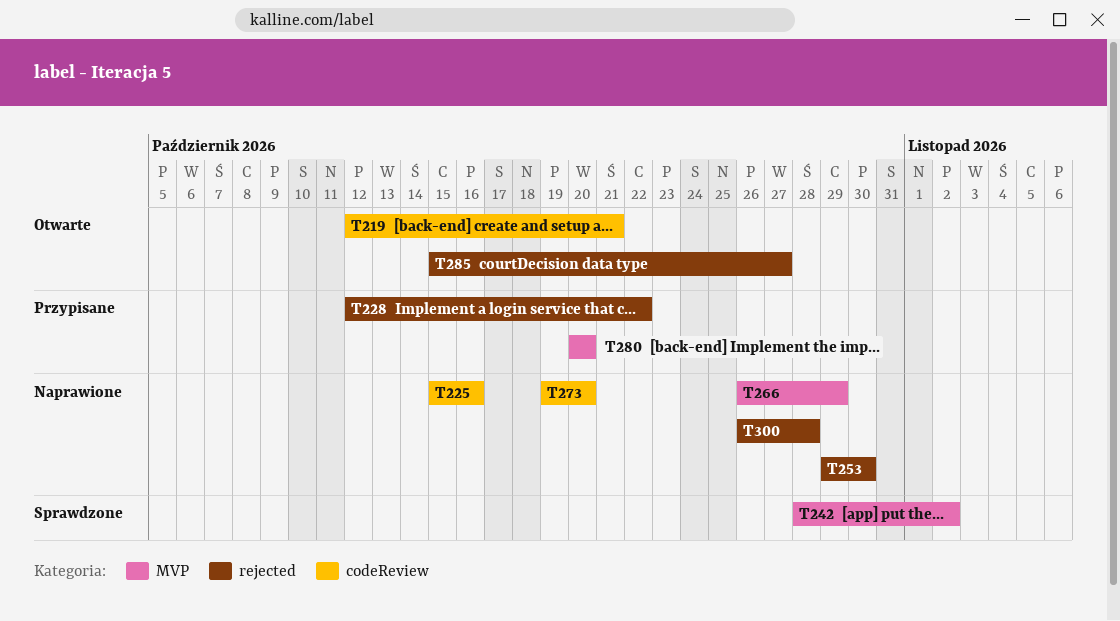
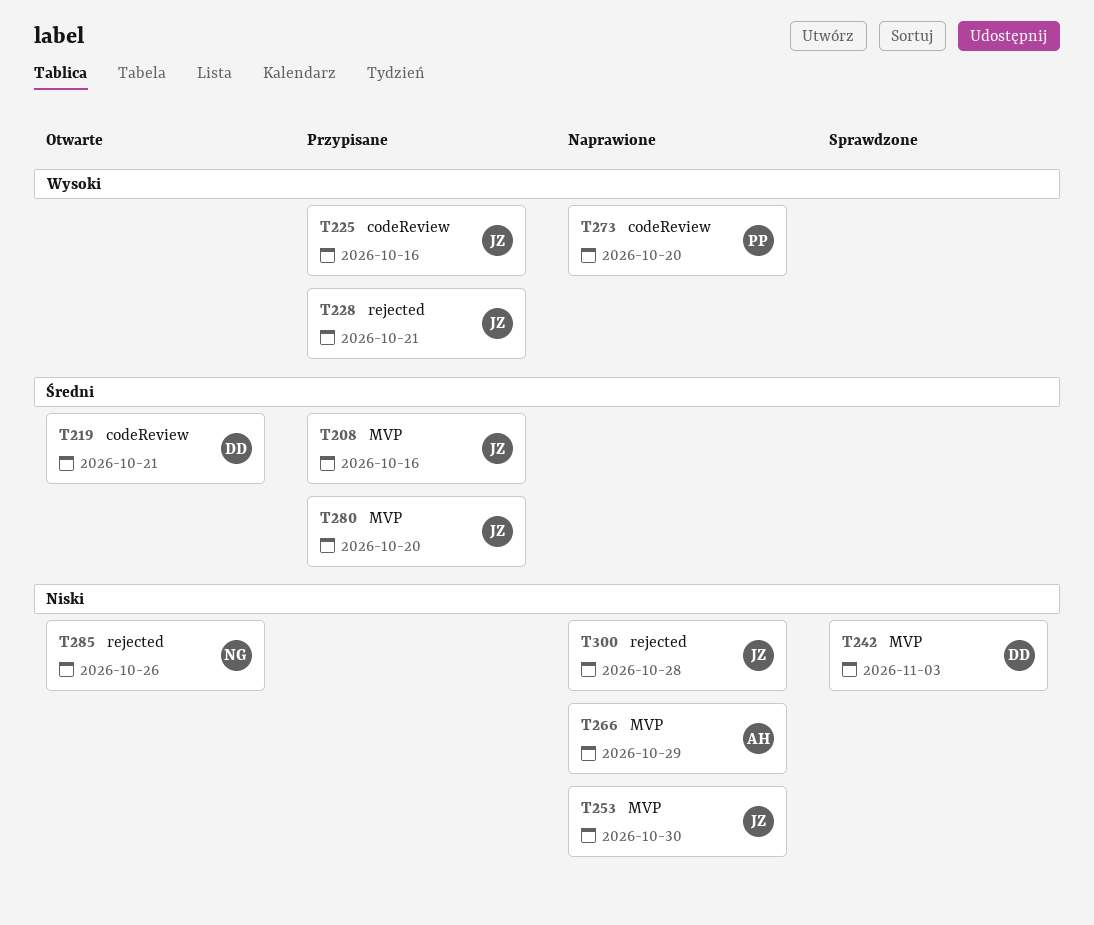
T208: none -> present
T225, status: Naprawione -> Przypisane
T228, due: Oct 22 -> Oct 21
T242, due: Nov 2 -> Nov 3
T253, label: rejected -> MVP
T285, due: Oct 27 -> Oct 26

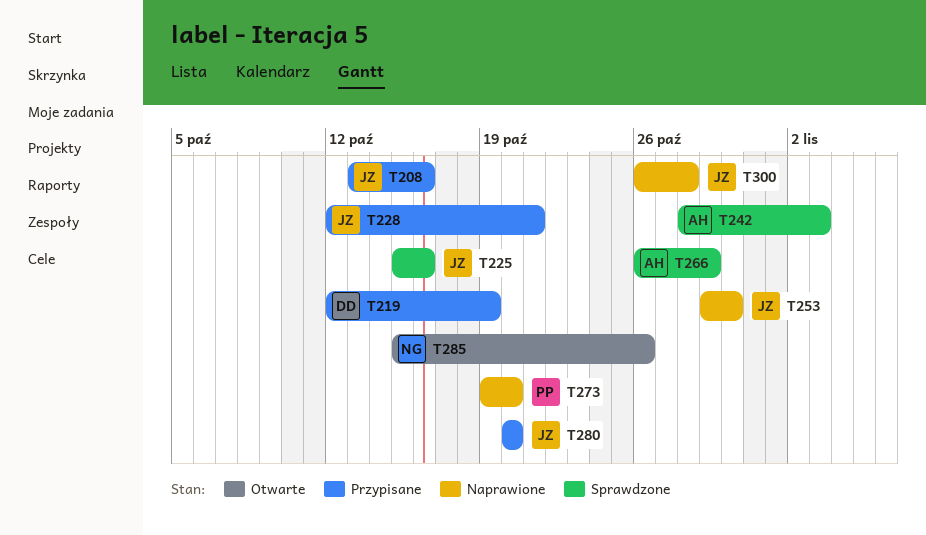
T219, status: Otwarte -> Przypisane
T219, due: Oct 21 -> Oct 19
T225, status: Przypisane -> Sprawdzone
T242, owner: DD -> AH
T266, status: Naprawione -> Sprawdzone

